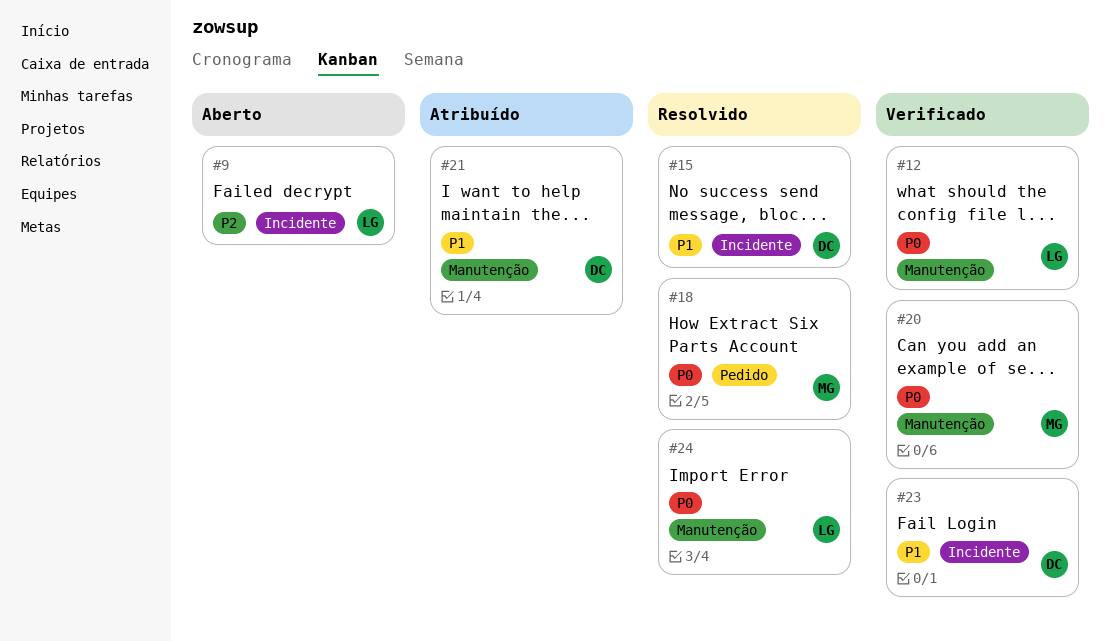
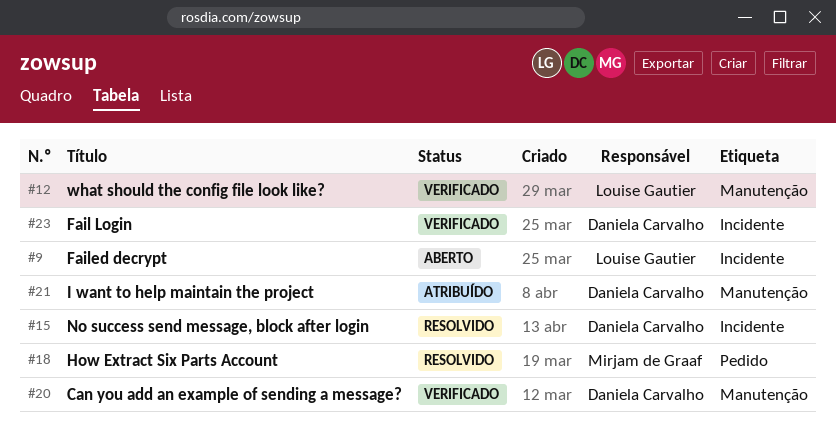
#20, owner: Mirjam de Graaf -> Daniela Carvalho
#24: present -> none

